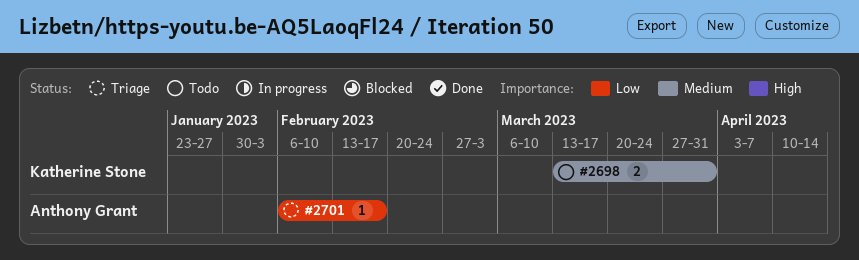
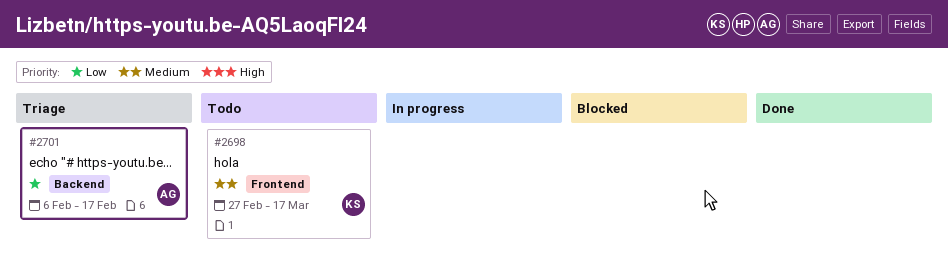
#2698, start: Mar 13 -> Feb 27
#2698, due: Mar 31 -> Mar 17

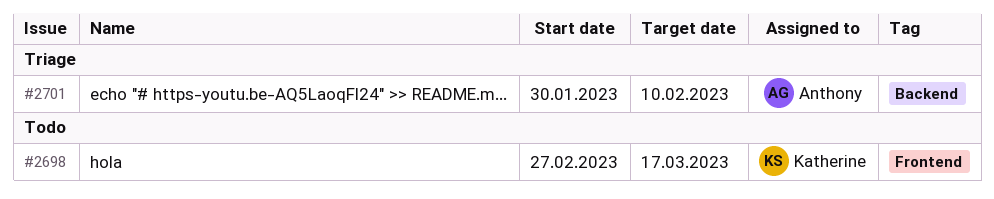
#2701, start: Feb 6 -> Jan 30
#2701, due: Feb 17 -> Feb 10

